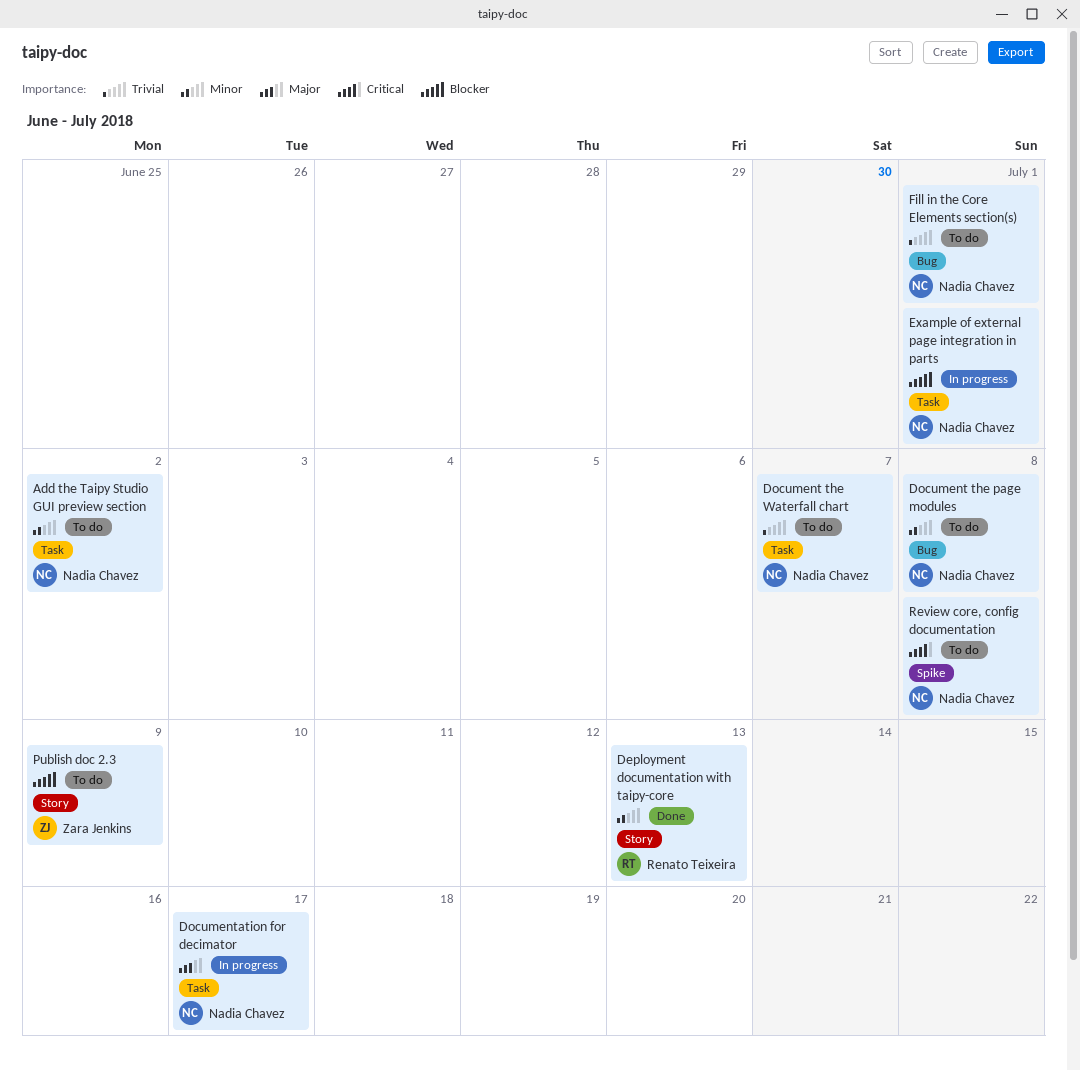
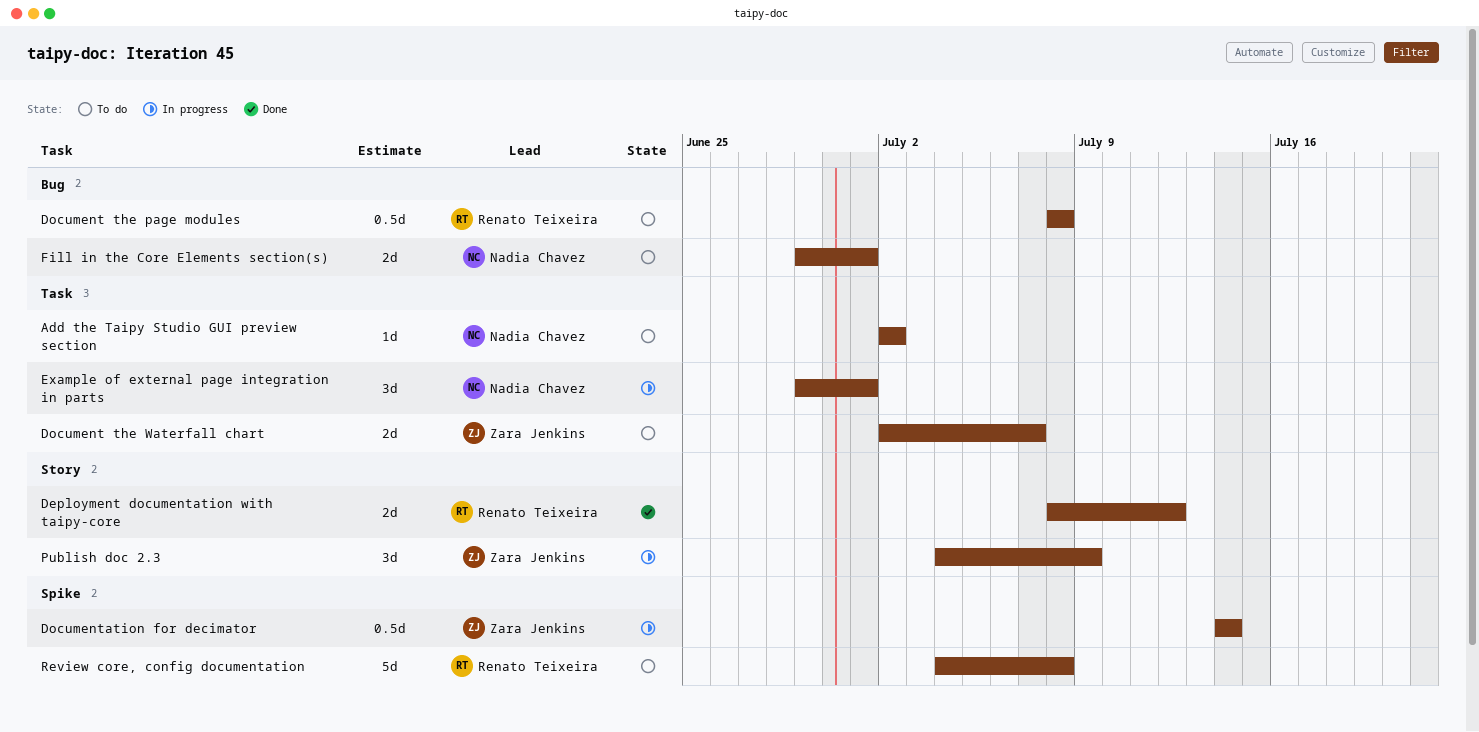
Deployment documentation with taipy-core, due: Jul 13 -> Jul 12
Document the page modules, owner: Nadia Chavez -> Renato Teixeira
Document the Waterfall chart, owner: Nadia Chavez -> Zara Jenkins
Documentation for decimator, owner: Nadia Chavez -> Zara Jenkins
Documentation for decimator, label: Task -> Spike
Documentation for decimator, due: Jul 17 -> Jul 14
Publish doc 2.3, status: To do -> In progress
Review core, config documentation, owner: Nadia Chavez -> Renato Teixeira

